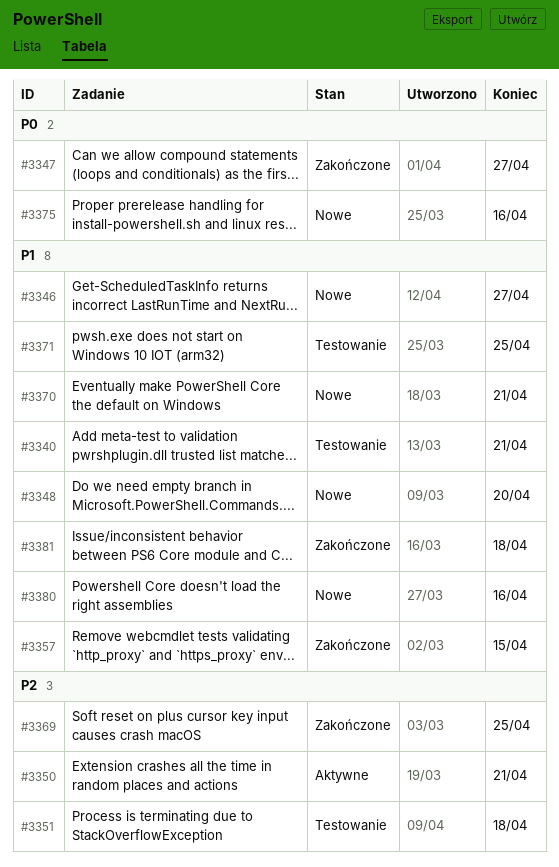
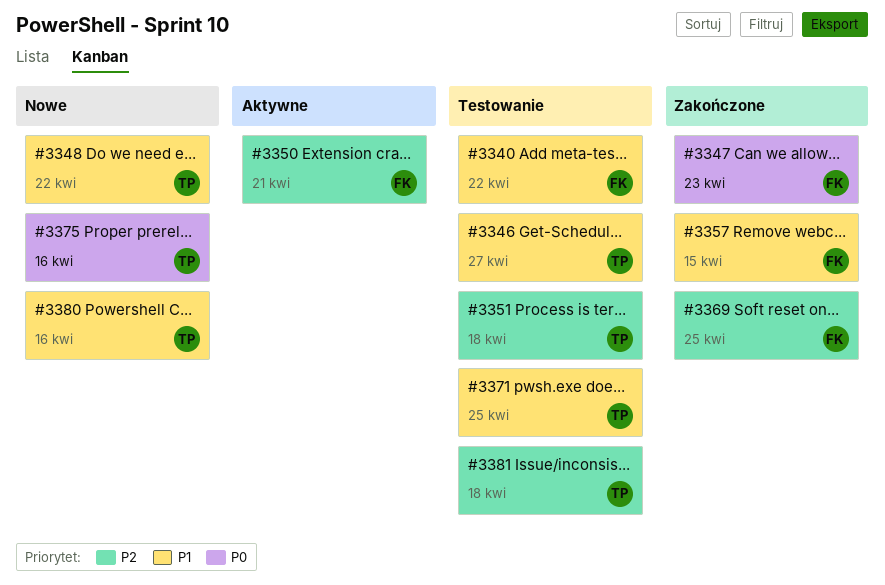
#3340, due: Apr 21 -> Apr 22
#3346, status: Nowe -> Testowanie
#3347, due: Apr 27 -> Apr 23
#3348, due: Apr 20 -> Apr 22
#3370: present -> none
#3381, status: Zakończone -> Testowanie
#3381, priority: P1 -> P2

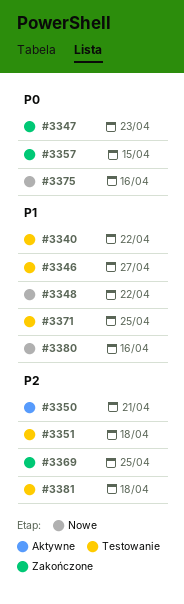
#3357, priority: P1 -> P0

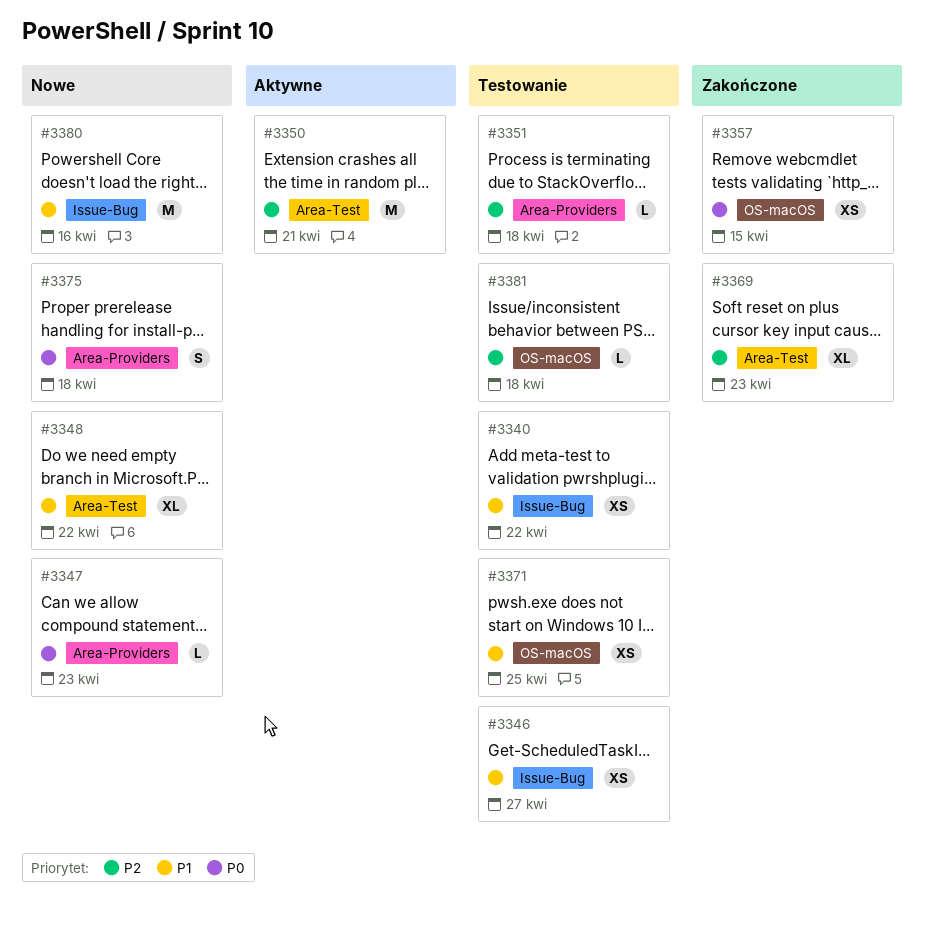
#3347, status: Zakończone -> Nowe
#3369, due: Apr 25 -> Apr 23
#3375, due: Apr 16 -> Apr 18

